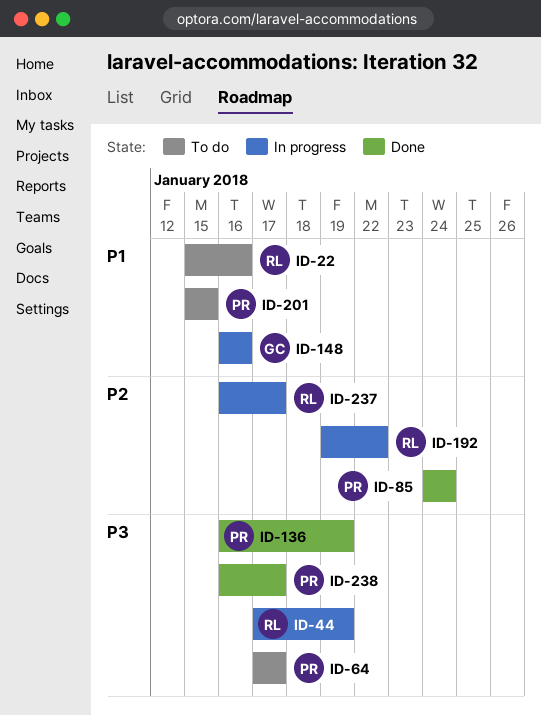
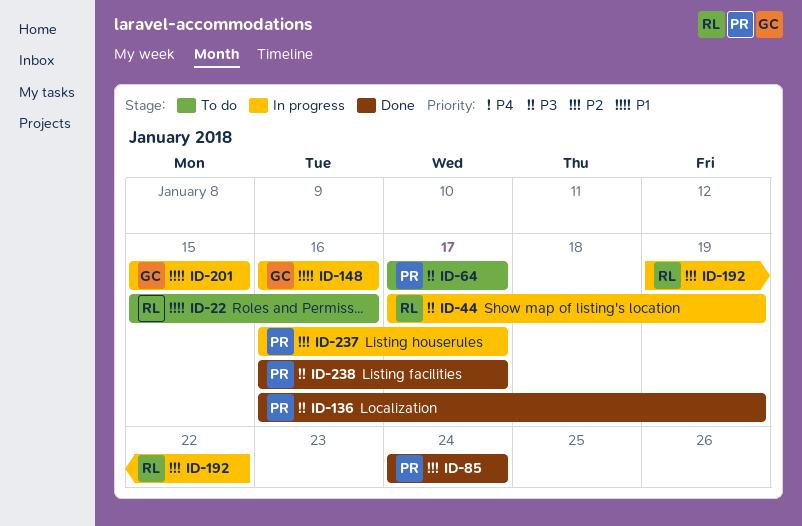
ID-201, status: To do -> In progress
ID-201, owner: PR -> GC
ID-237, owner: RL -> PR

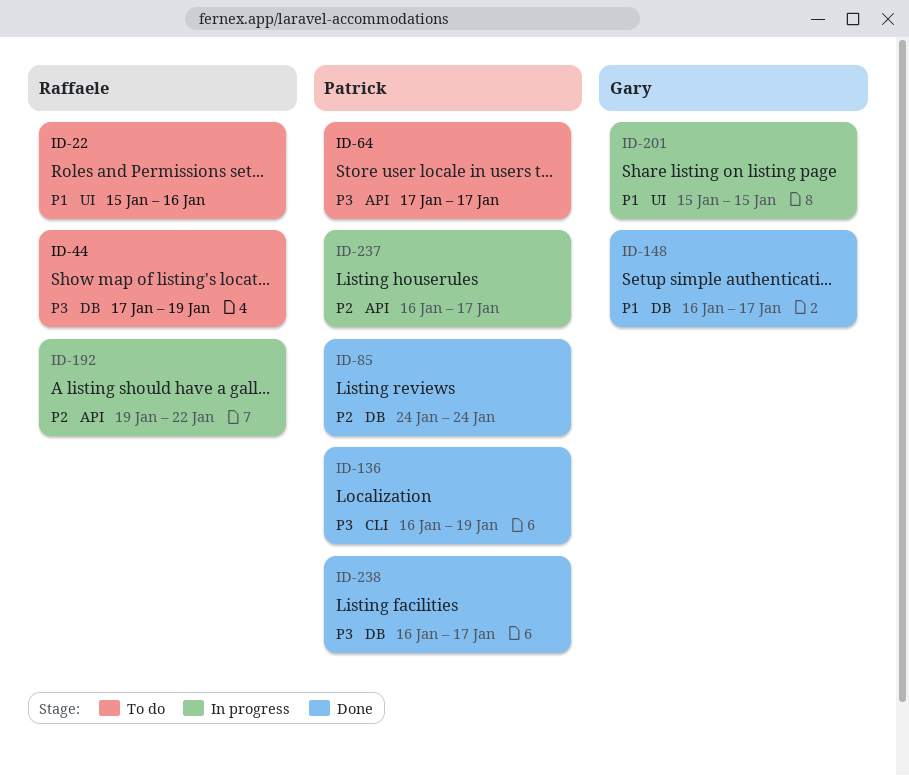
ID-44, status: In progress -> To do
ID-148, status: In progress -> Done
ID-148, due: Jan 16 -> Jan 17

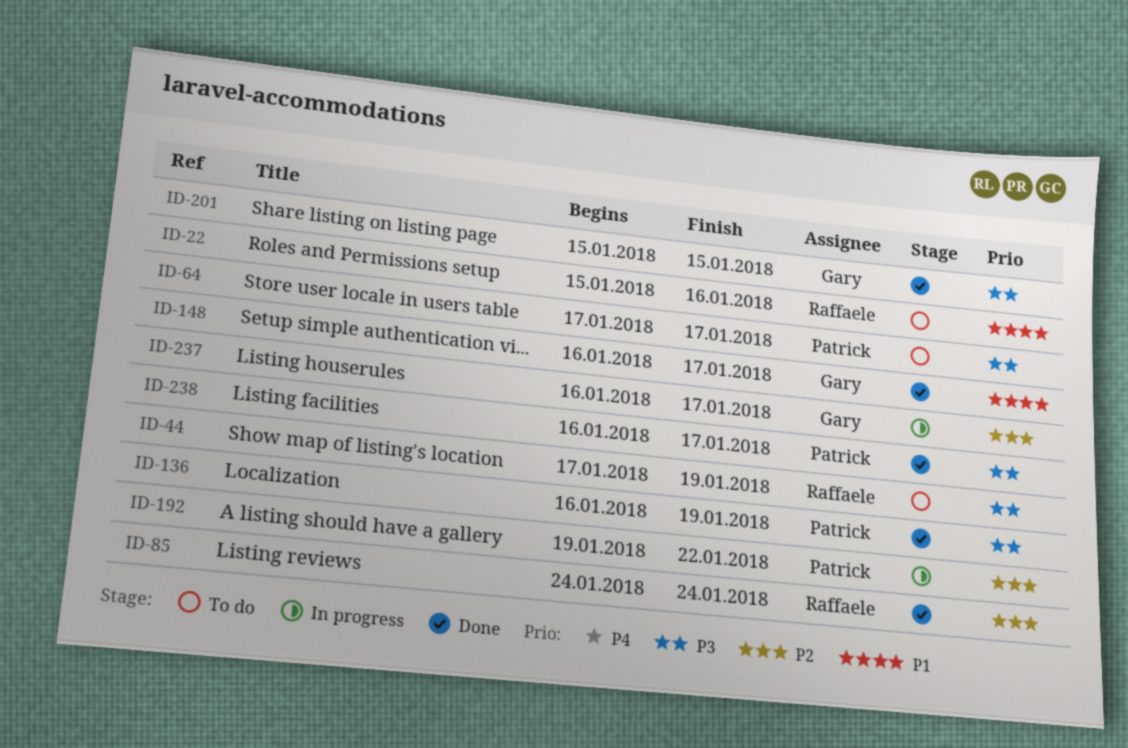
ID-85, owner: Patrick -> Raffaele
ID-192, owner: Raffaele -> Patrick
ID-201, status: In progress -> Done
ID-201, priority: P1 -> P3
ID-237, owner: Patrick -> Gary

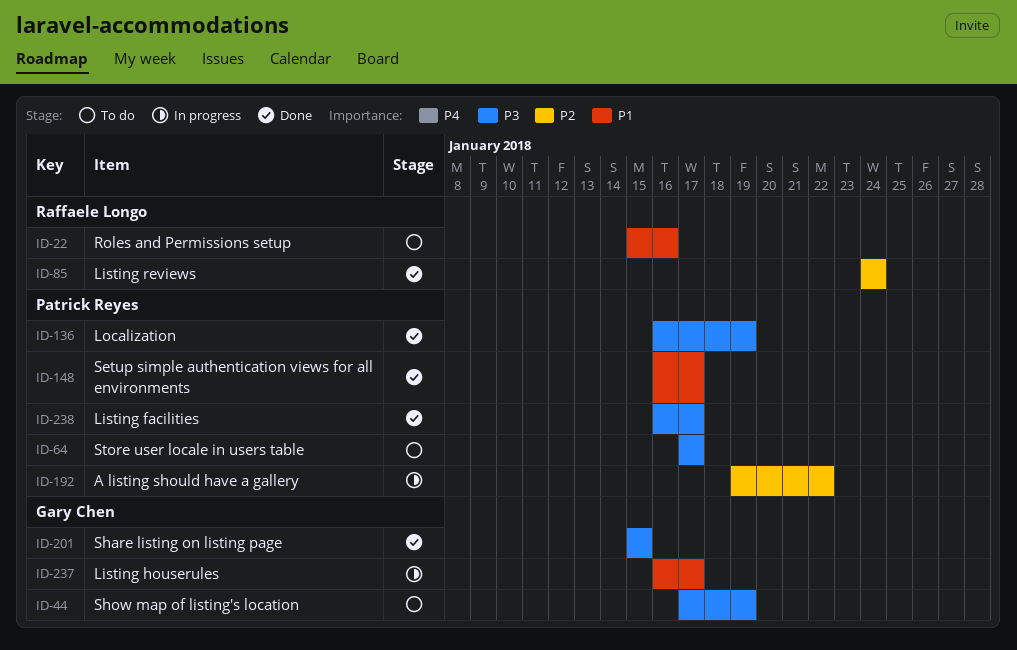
ID-44, owner: Raffaele Longo -> Gary Chen
ID-148, owner: Gary Chen -> Patrick Reyes
ID-237, priority: P2 -> P1

